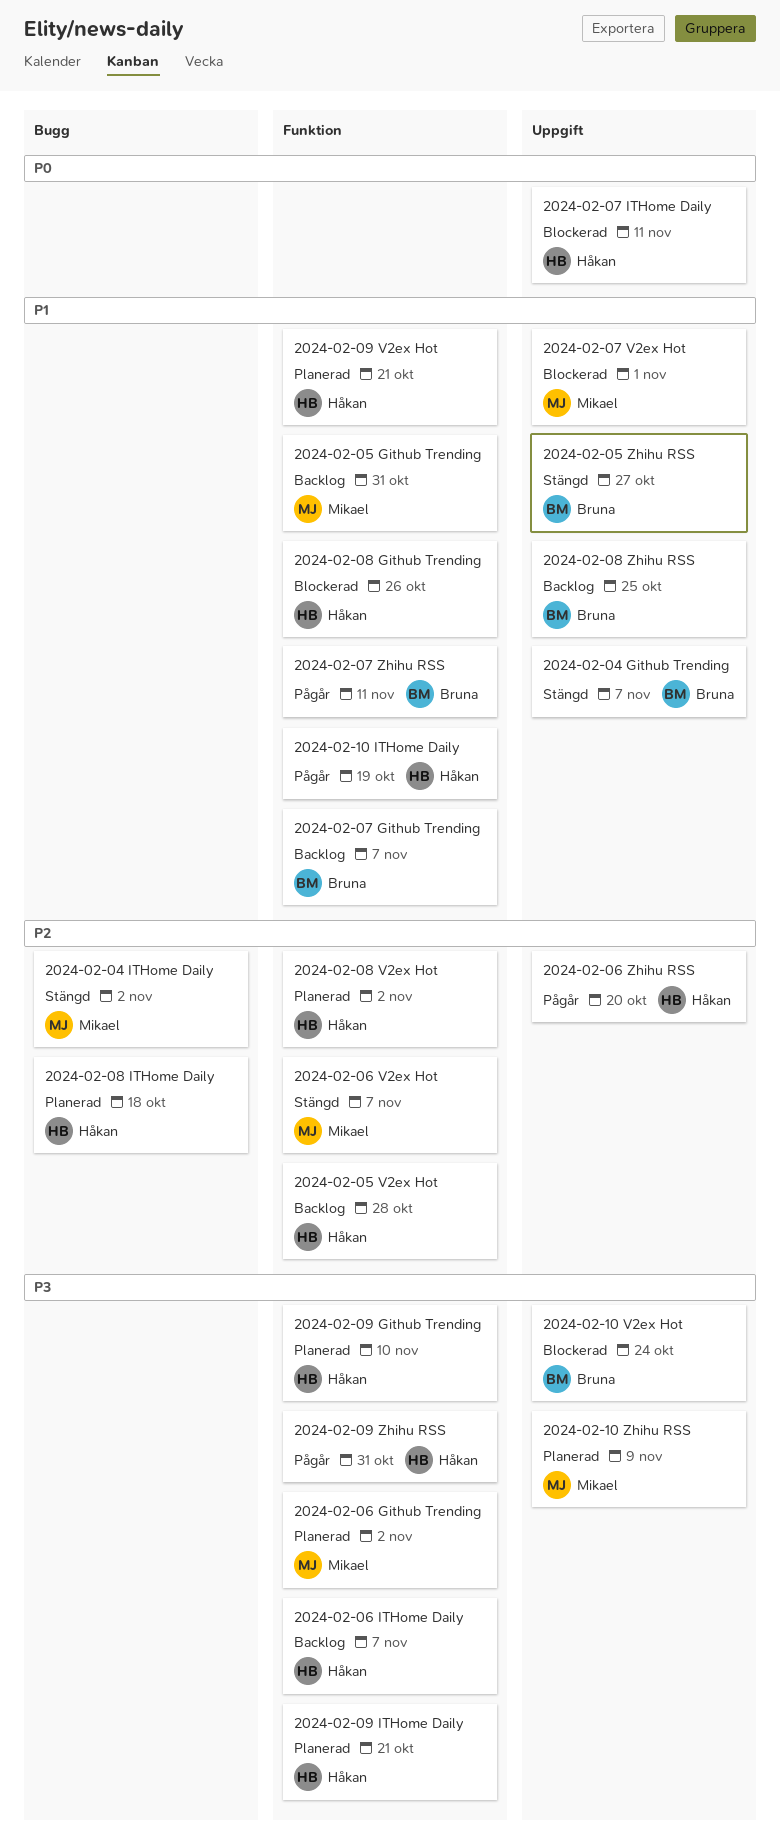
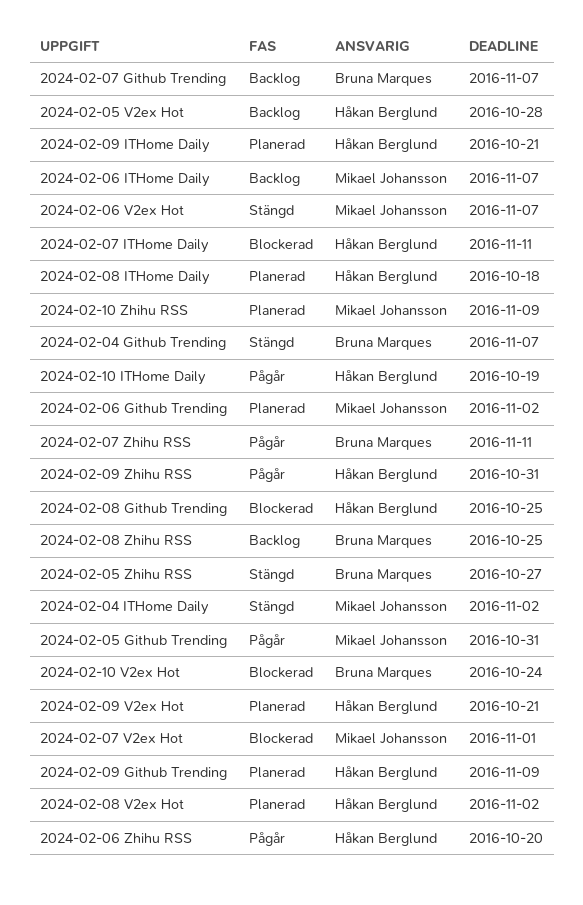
2024-02-05 Github Trending, status: Backlog -> Pågår
2024-02-06 ITHome Daily, owner: Håkan Berglund -> Mikael Johansson
2024-02-08 Github Trending, due: Oct 26 -> Oct 25
2024-02-09 Github Trending, due: Nov 10 -> Nov 9

